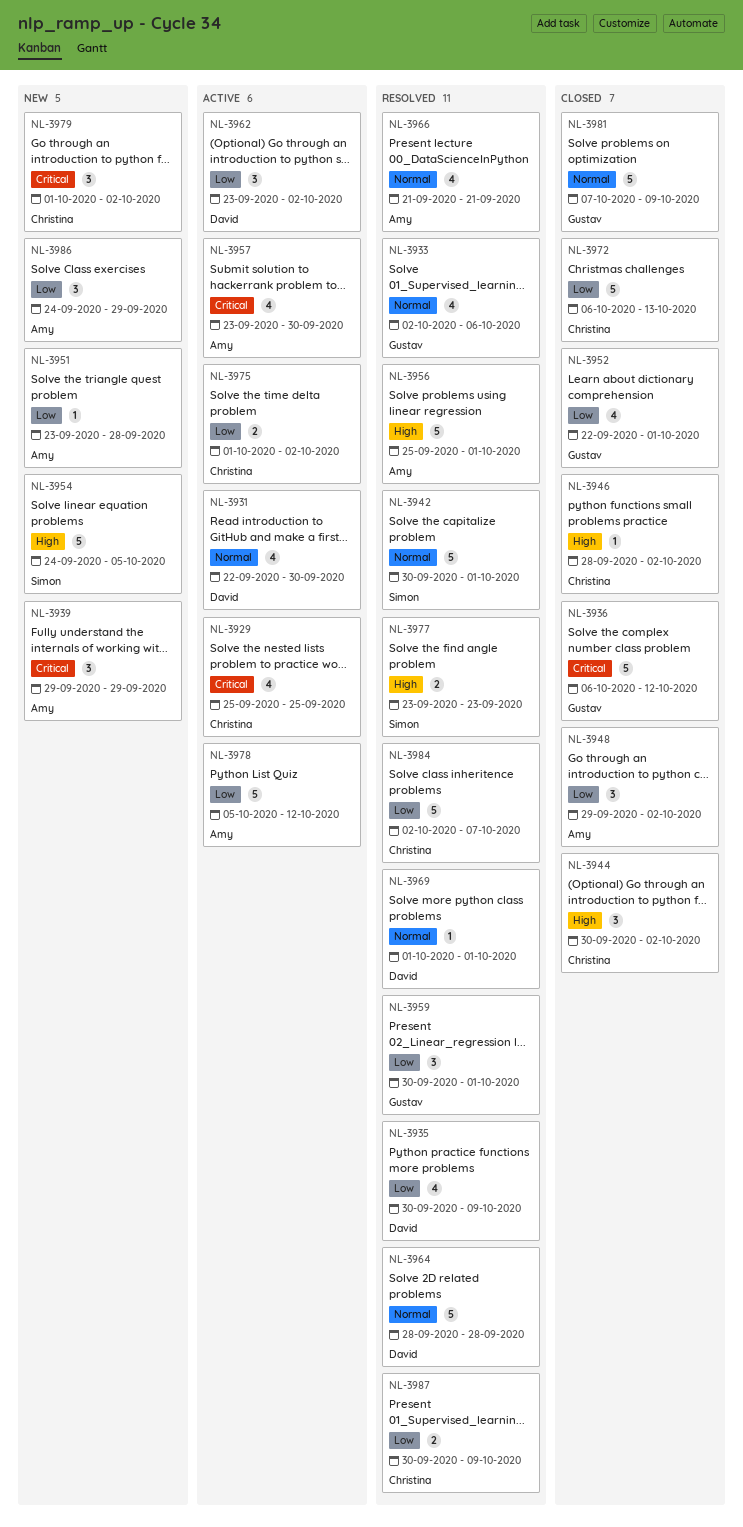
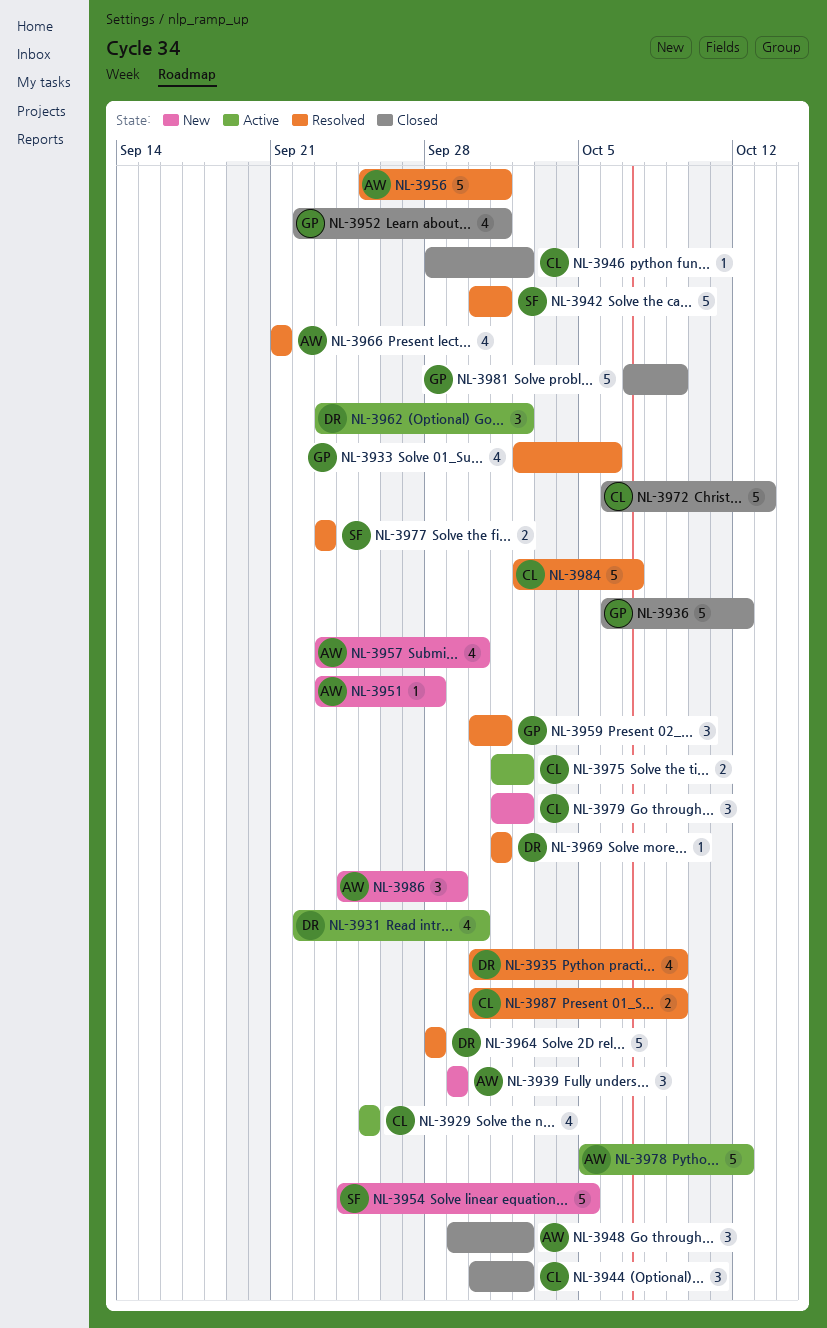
NL-3957, status: Active -> New

